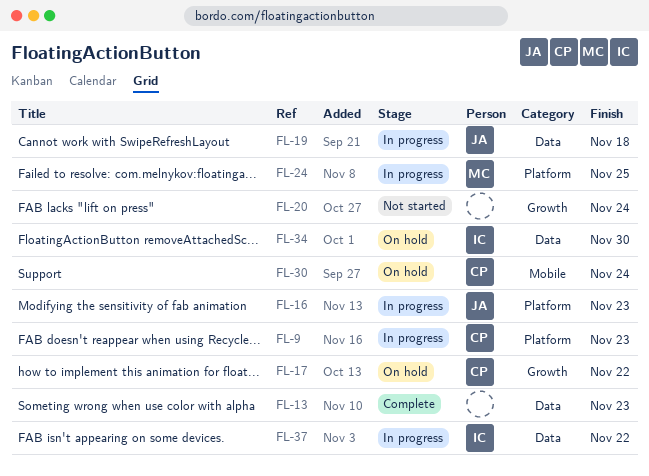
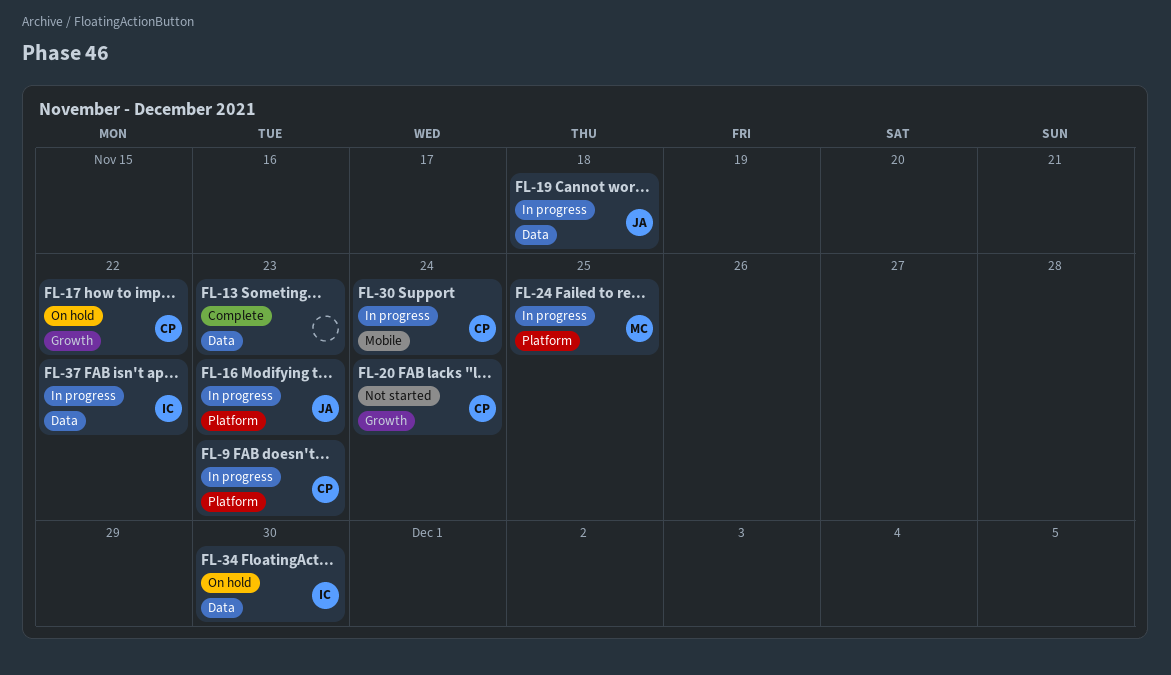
FL-20, owner: none -> CP
FL-30, status: On hold -> In progress

